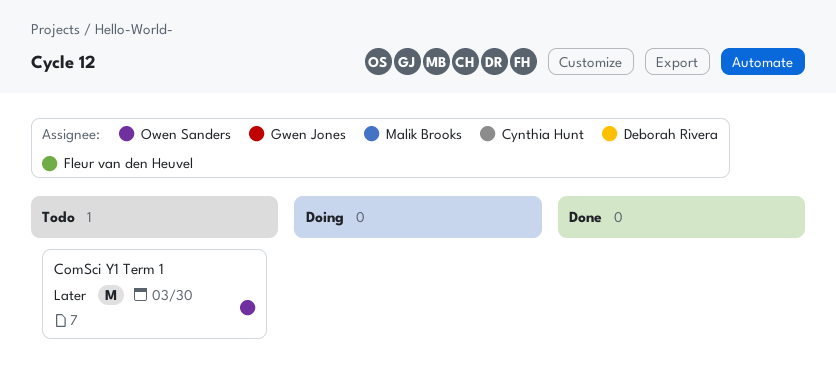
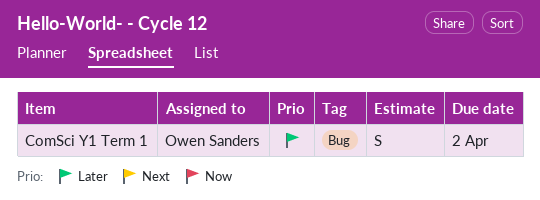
ComSci Y1 Term 1, estimate: M -> S
ComSci Y1 Term 1, due: Mar 30 -> Apr 2

